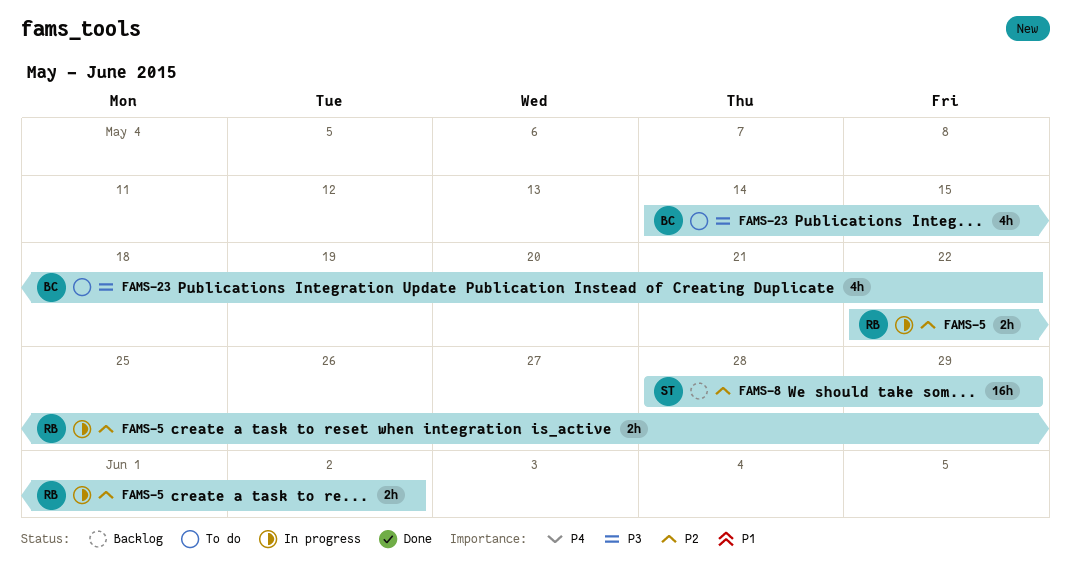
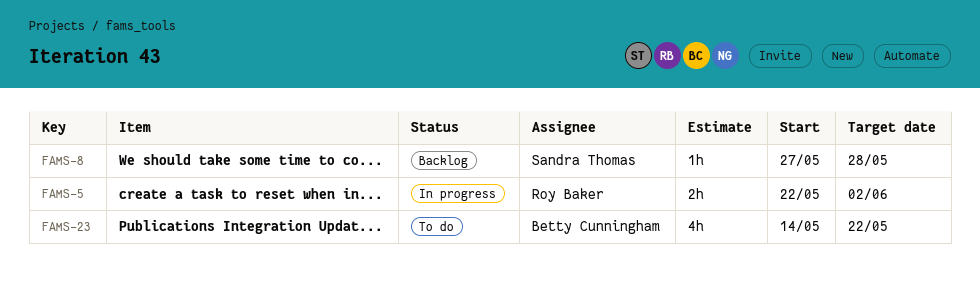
FAMS-8, estimate: 16h -> 1h
FAMS-8, start: May 28 -> May 27
FAMS-8, due: May 29 -> May 28

